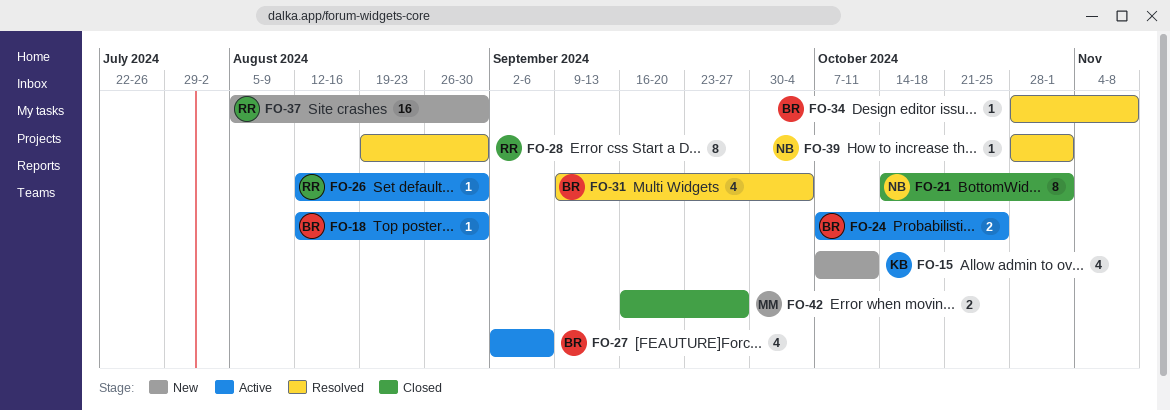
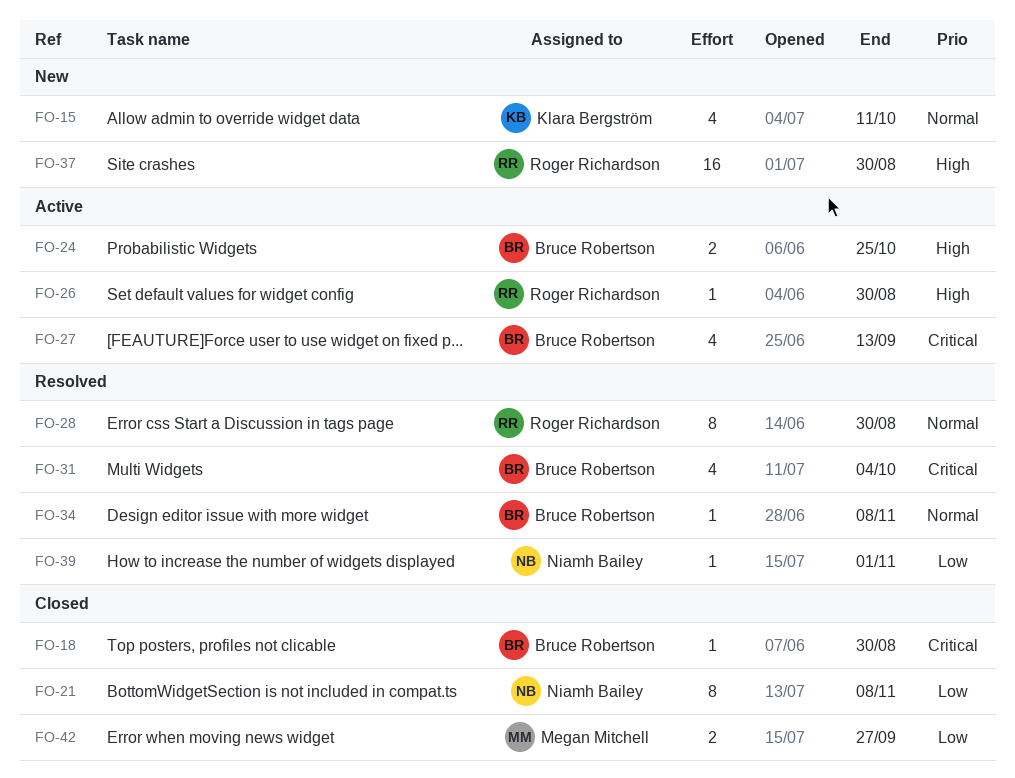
FO-18, status: Active -> Closed
FO-21, due: Nov 1 -> Nov 8
FO-27, due: Sep 6 -> Sep 13

